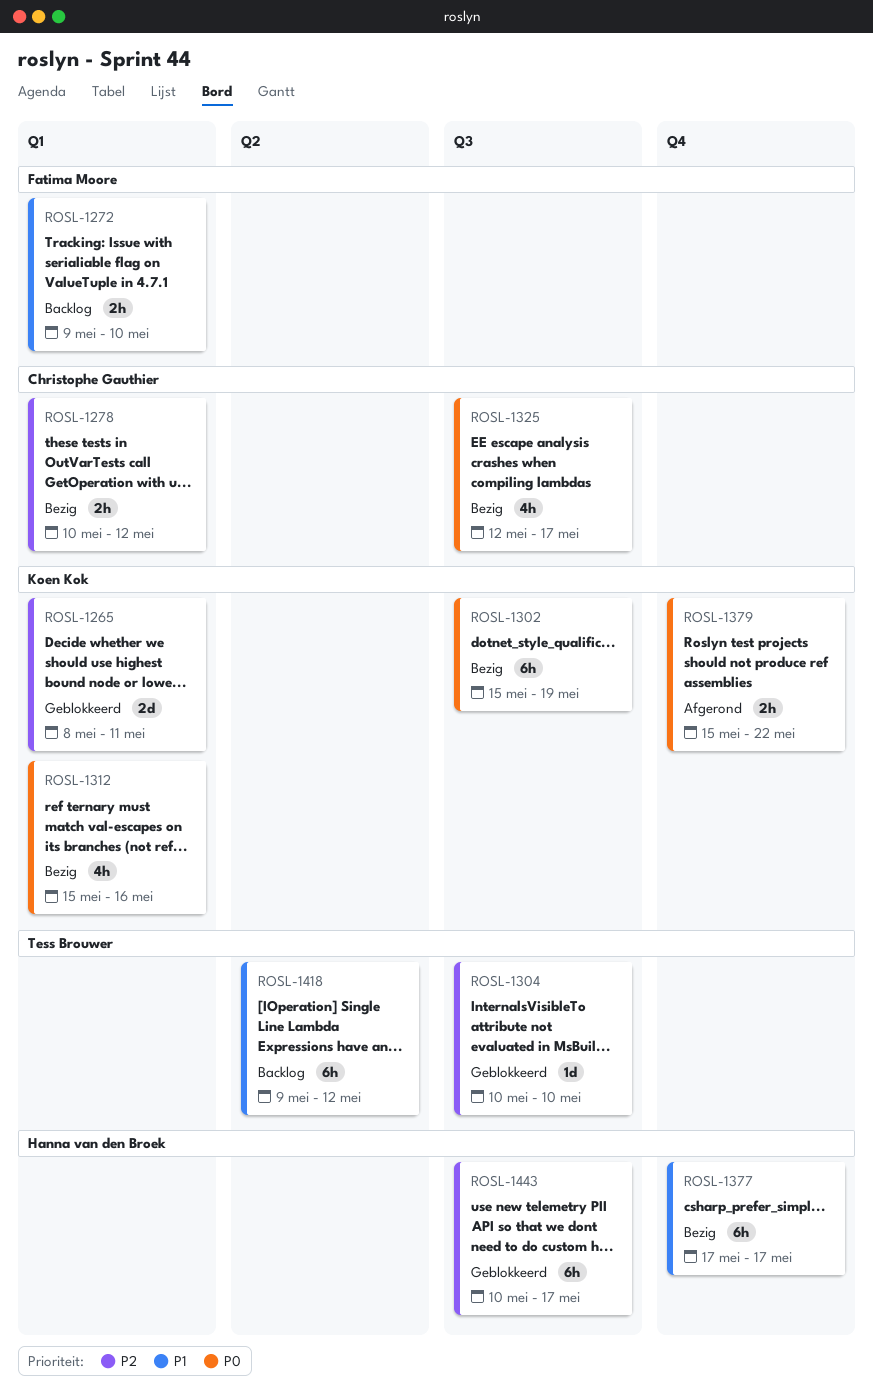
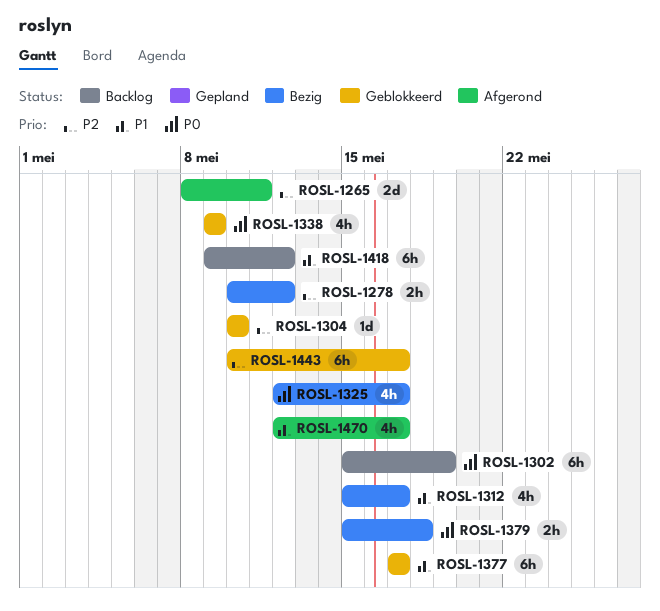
ROSL-1265, status: Geblokkeerd -> Afgerond
ROSL-1272: present -> none
ROSL-1302, status: Bezig -> Backlog
ROSL-1312, priority: P0 -> P1
ROSL-1312, due: May 16 -> May 17
ROSL-1338: none -> present
ROSL-1377, status: Bezig -> Geblokkeerd
ROSL-1379, status: Afgerond -> Bezig
ROSL-1379, due: May 22 -> May 18
ROSL-1470: none -> present

